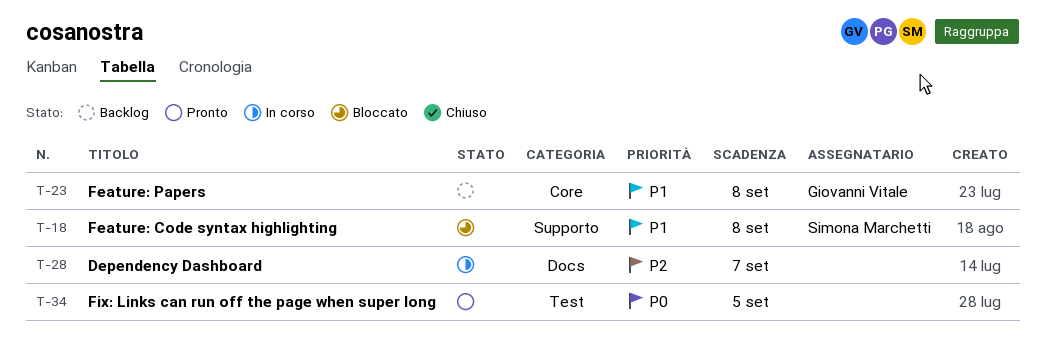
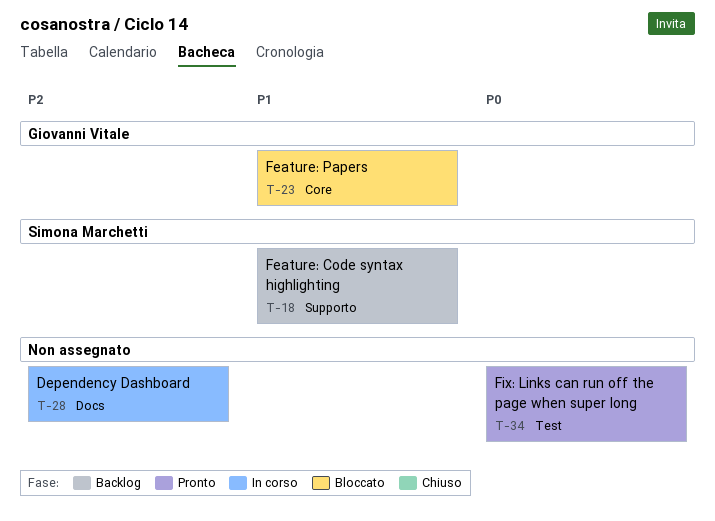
T-18, status: Bloccato -> Backlog
T-23, status: Backlog -> Bloccato

